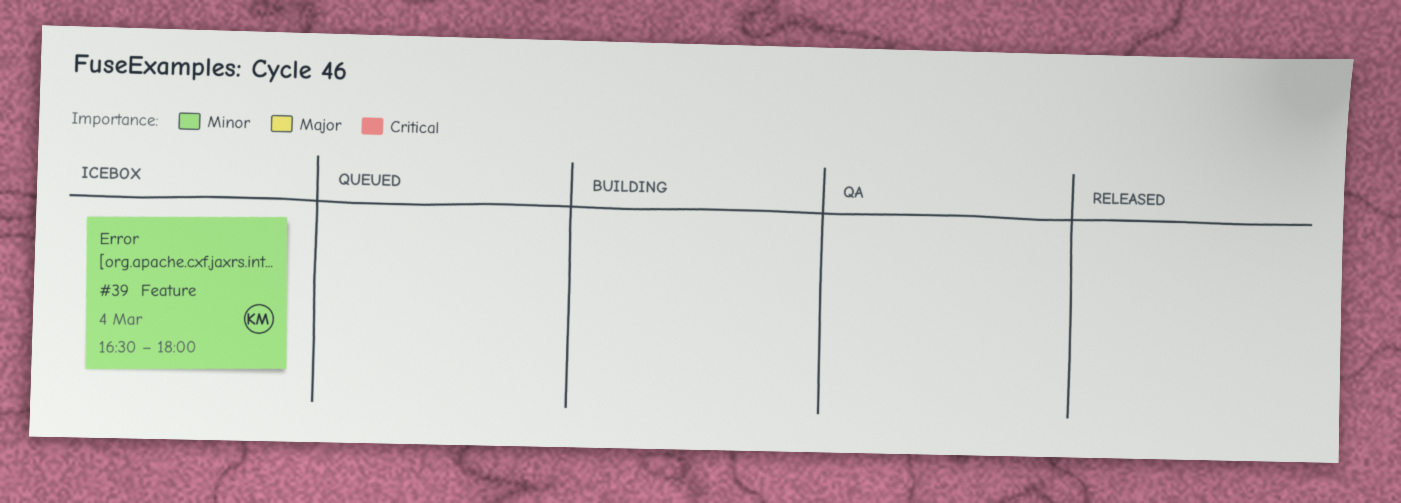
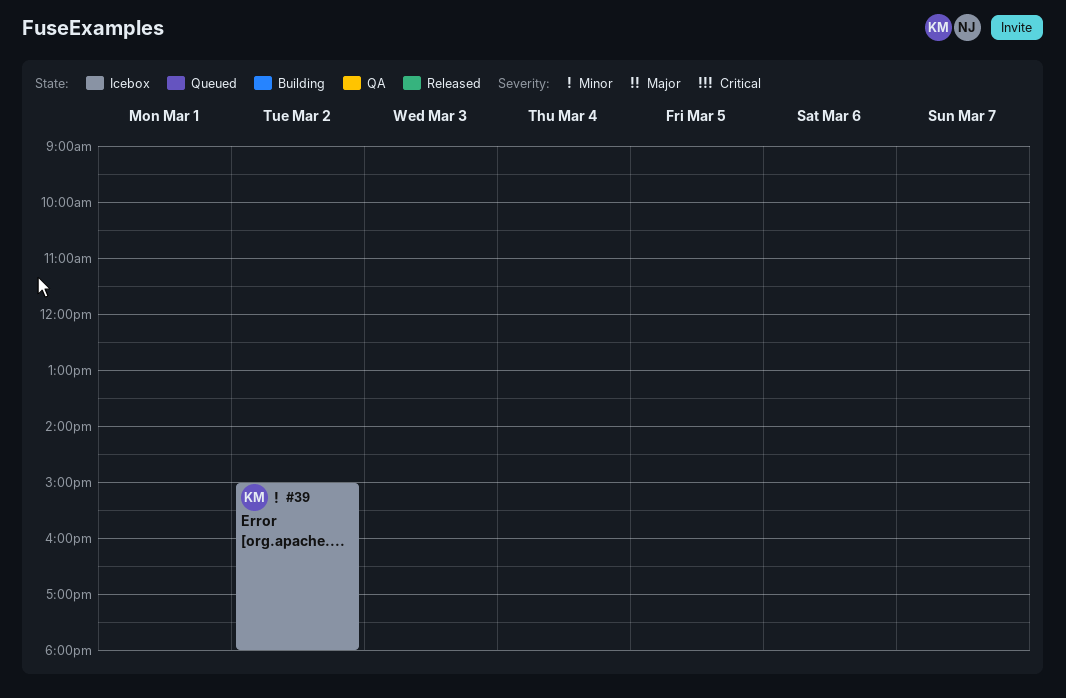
#39, day: Mar 4 -> Mar 2
#39, begins: 16:30 -> 15:00

